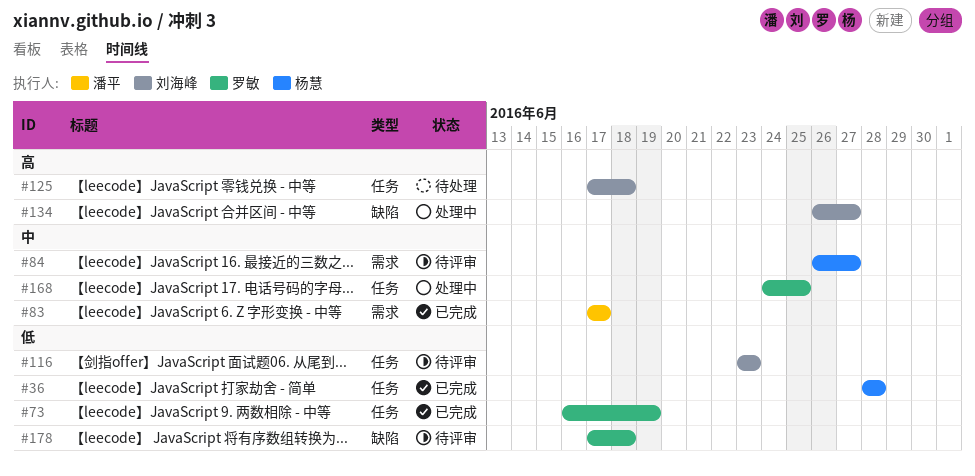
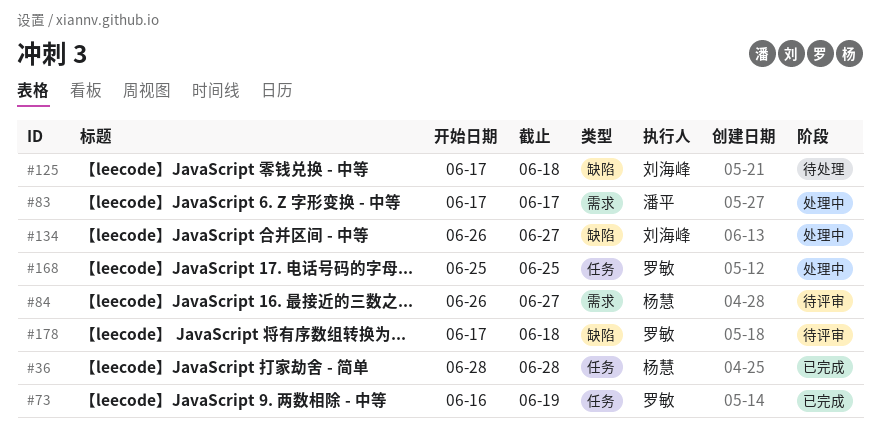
#83, status: 已完成 -> 处理中
#116: present -> none
#125, label: 任务 -> 缺陷
#168, start: Jun 24 -> Jun 25

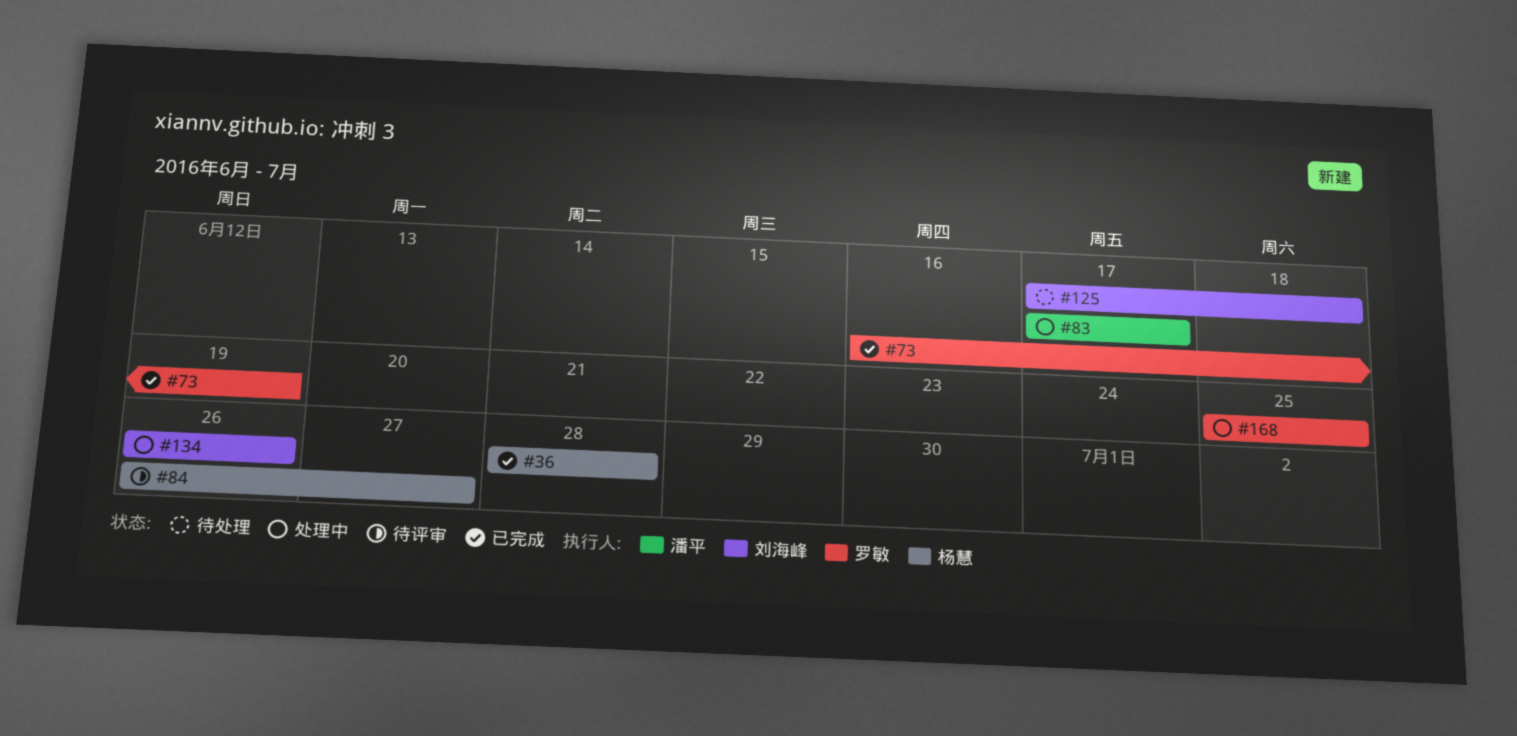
#134, due: Jun 27 -> Jun 26
#178: present -> none

